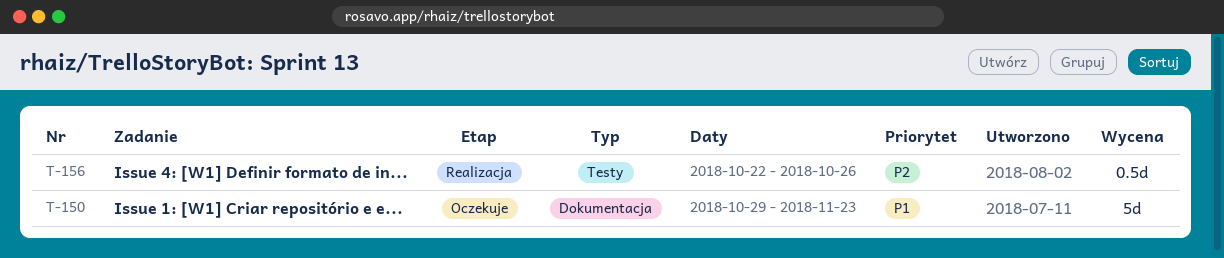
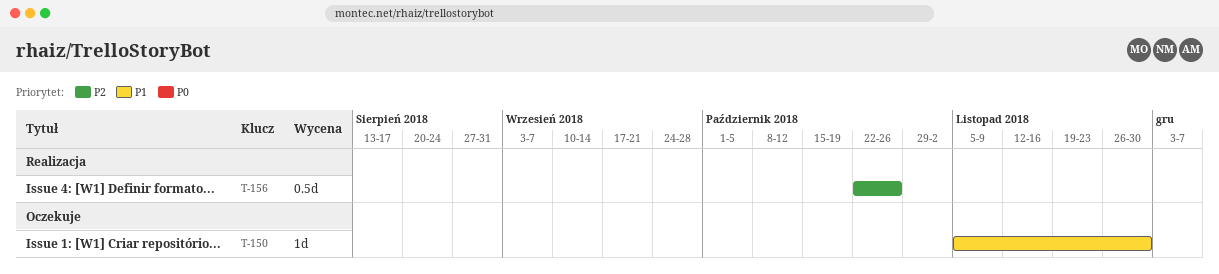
T-150, estimate: 5d -> 1d
T-150, start: Oct 29 -> Nov 5
T-150, due: Nov 23 -> Nov 30

